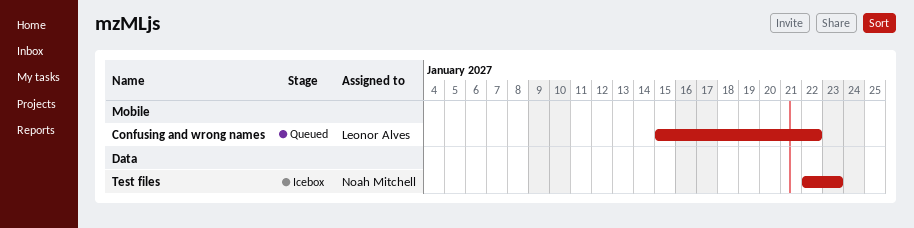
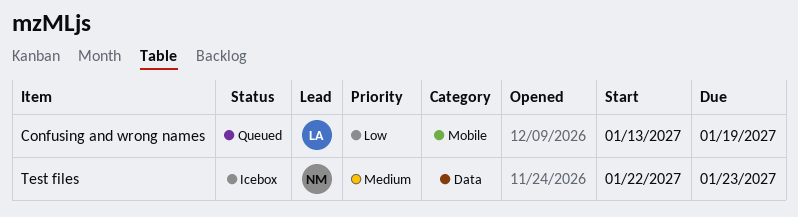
Confusing and wrong names, start: Jan 15 -> Jan 13
Confusing and wrong names, due: Jan 22 -> Jan 19

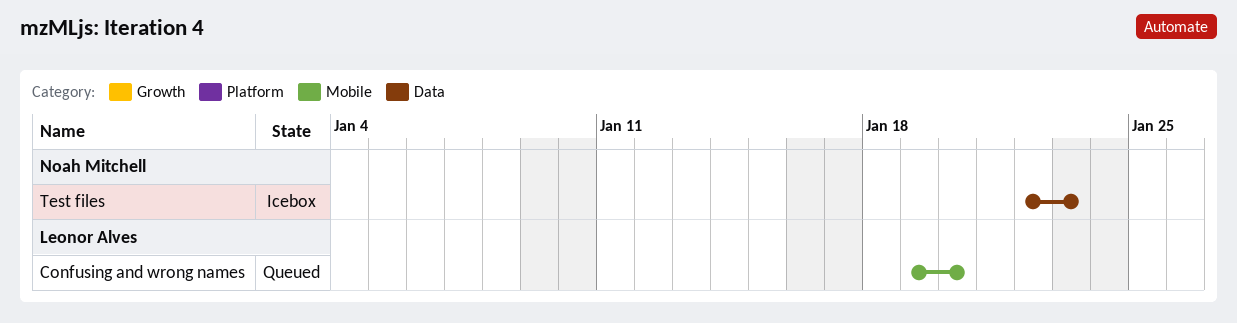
Confusing and wrong names, start: Jan 13 -> Jan 19
Confusing and wrong names, due: Jan 19 -> Jan 20

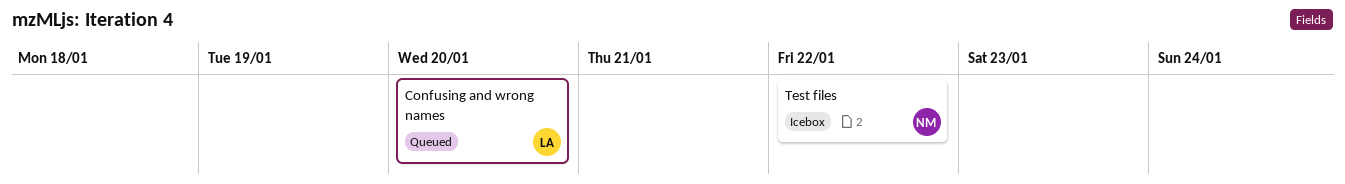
Test files, due: Jan 23 -> Jan 22

